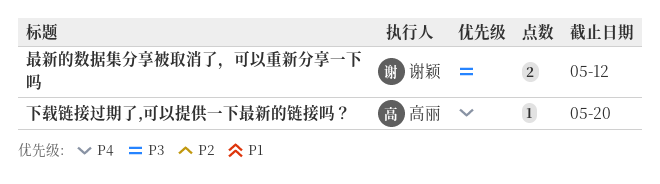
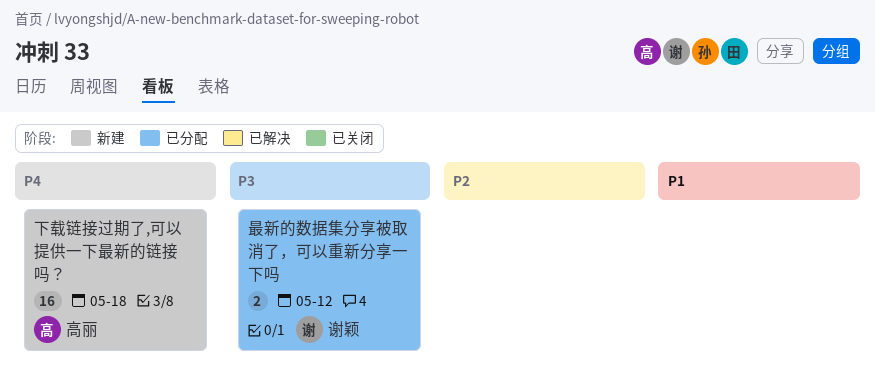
下载链接过期了,可以提供一下最新的链接吗？, estimate: 1 -> 16
下载链接过期了,可以提供一下最新的链接吗？, due: May 20 -> May 18

